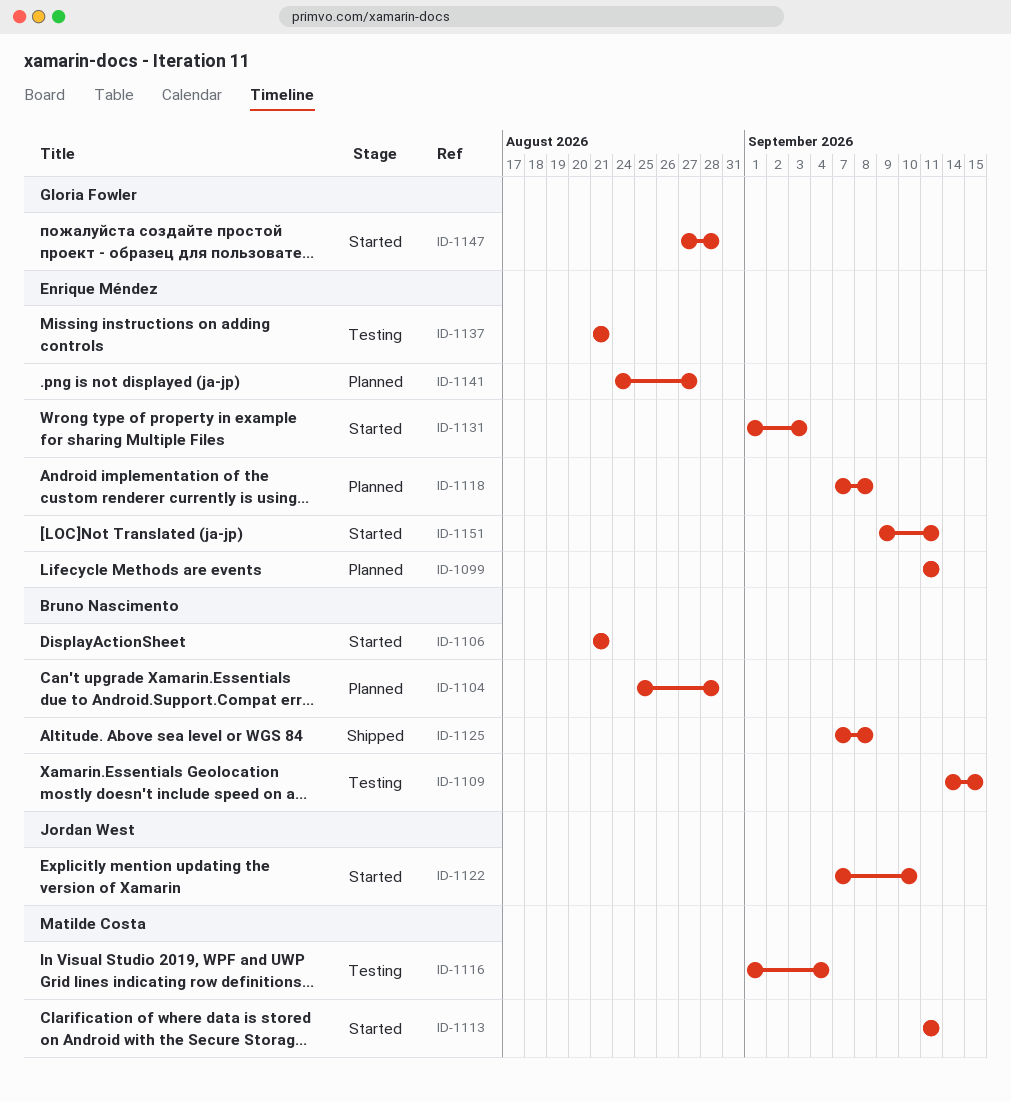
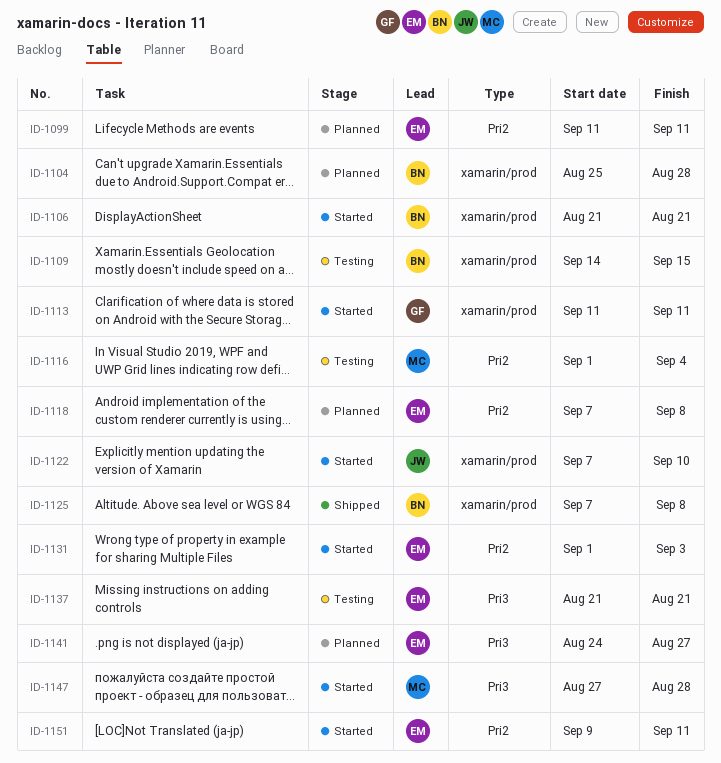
ID-1113, owner: Matilde Costa -> Gloria Fowler
ID-1147, owner: Gloria Fowler -> Matilde Costa

